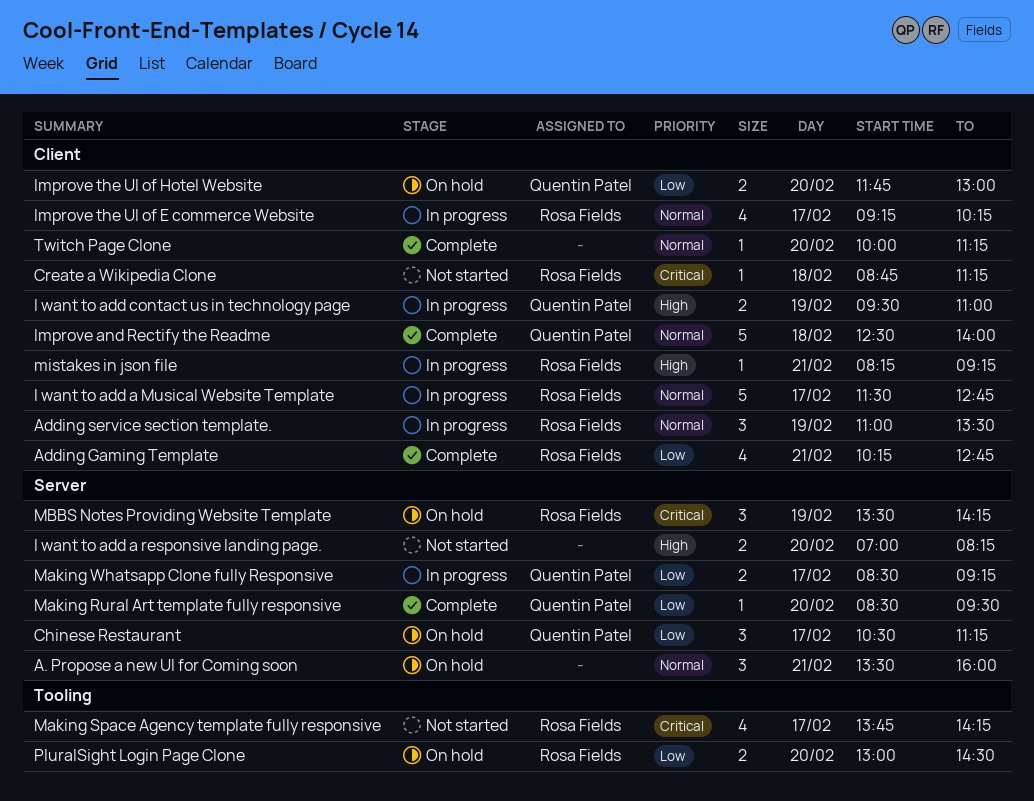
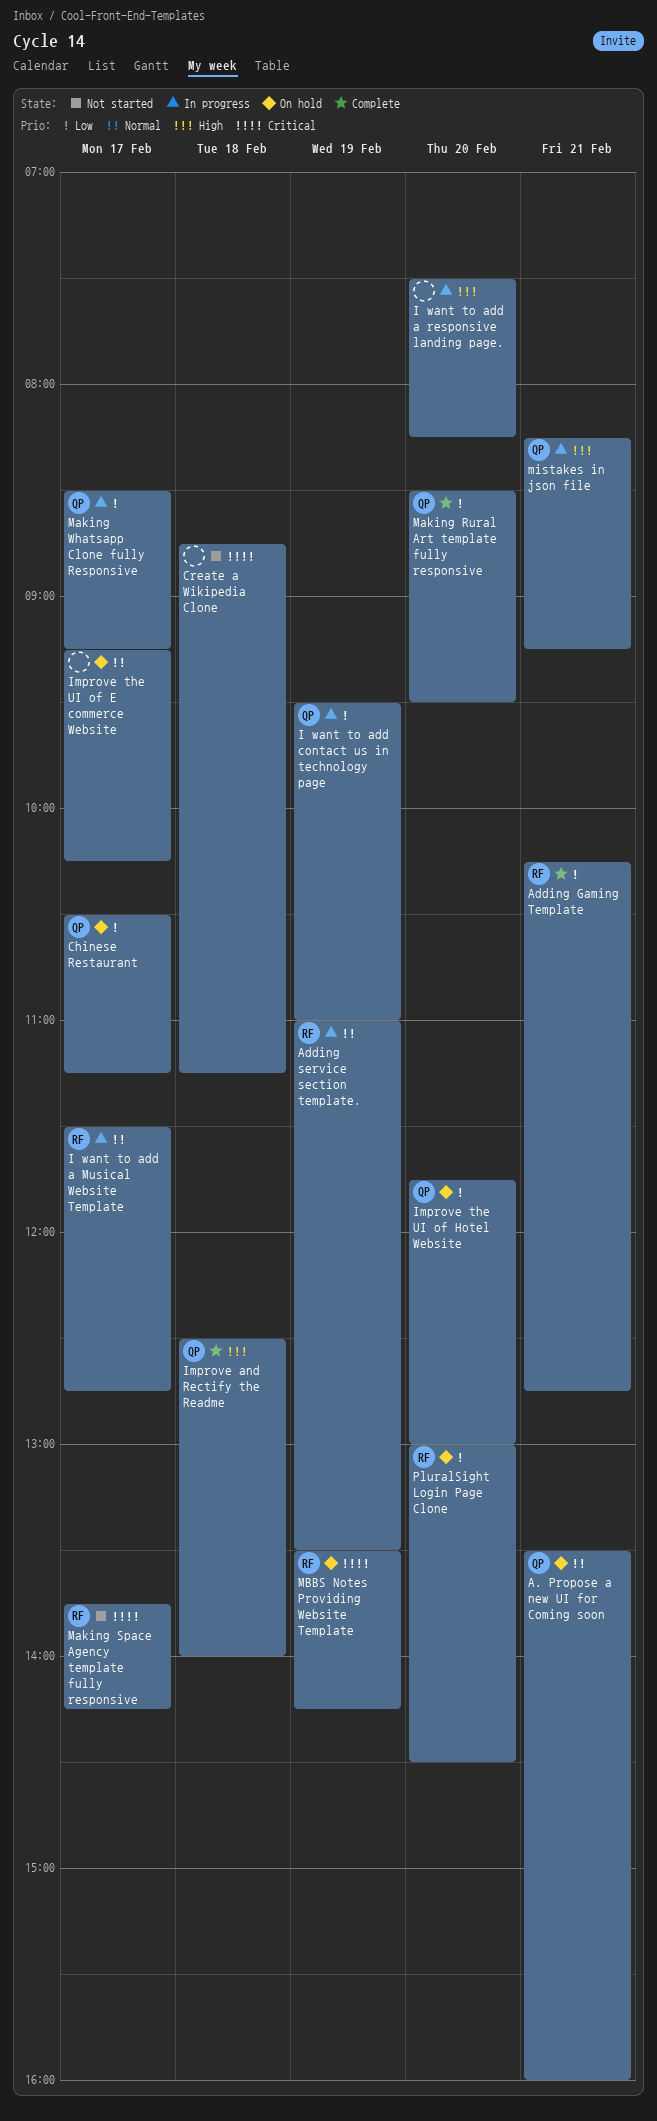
A. Propose a new UI for Coming soon, owner: none -> Quentin Patel
Create a Wikipedia Clone, owner: Rosa Fields -> none
I want to add a responsive landing page., status: Not started -> In progress
I want to add a responsive landing page., begins: 07:00 -> 07:30
I want to add contact us in technology page, priority: High -> Low
Improve and Rectify the Readme, priority: Normal -> High
Improve the UI of E commerce Website, status: In progress -> On hold
Improve the UI of E commerce Website, owner: Rosa Fields -> none
mistakes in json file, owner: Rosa Fields -> Quentin Patel
Twitch Page Clone: present -> none

